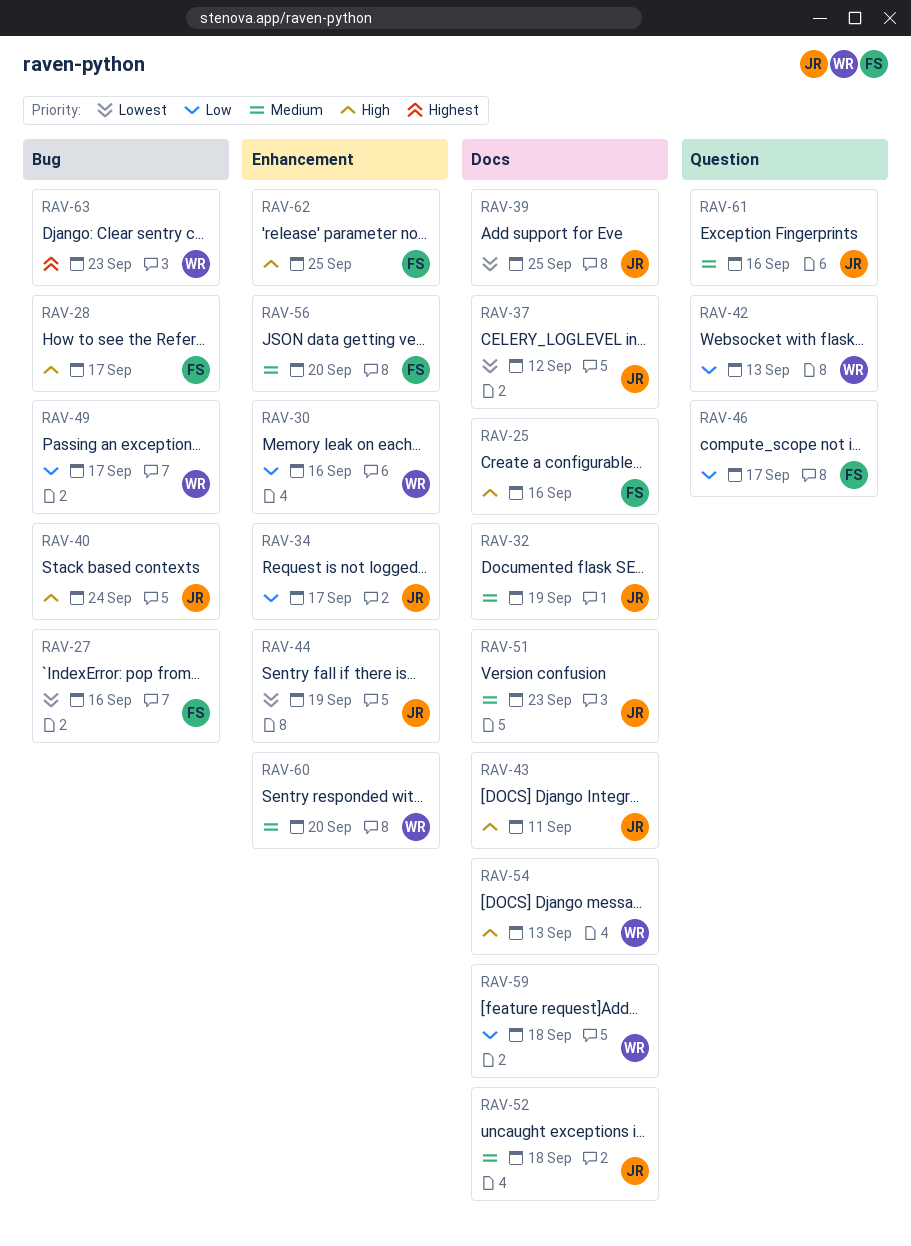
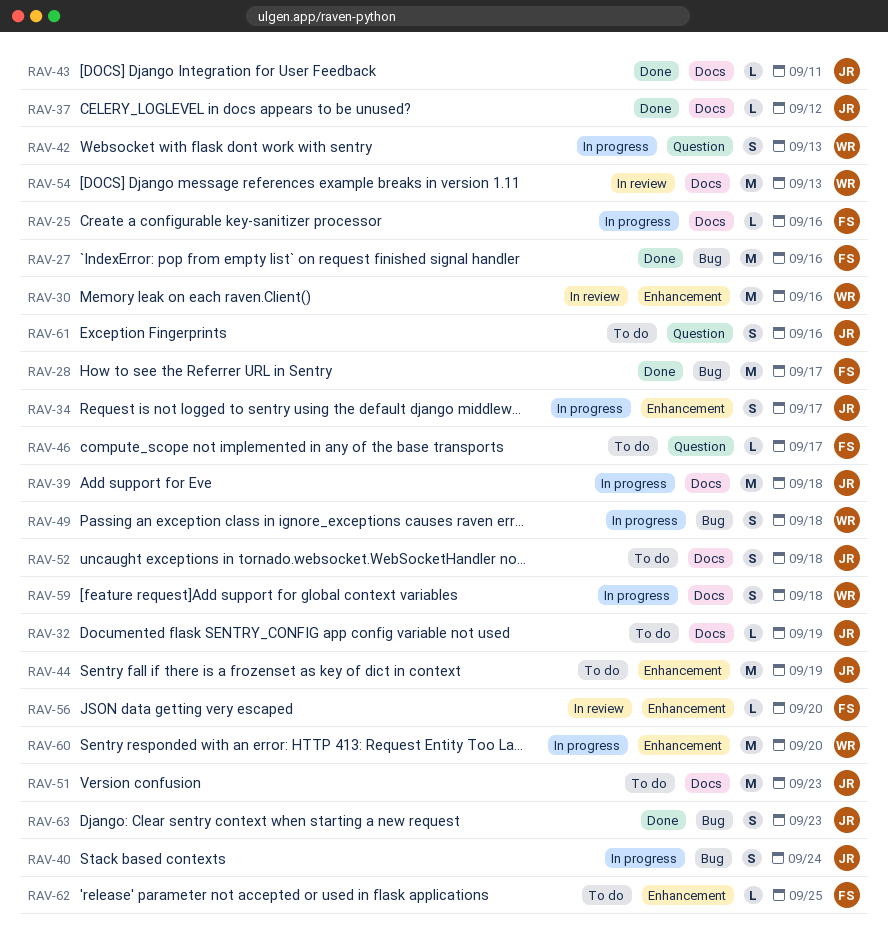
RAV-39, due: Sep 25 -> Sep 18
RAV-49, due: Sep 17 -> Sep 18
RAV-63, owner: WR -> JR

